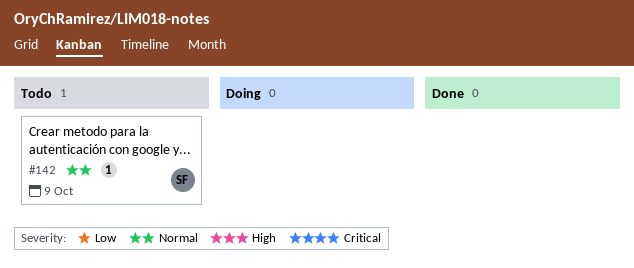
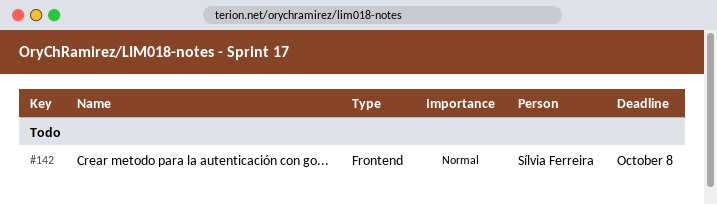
#142, due: Oct 9 -> Oct 8

